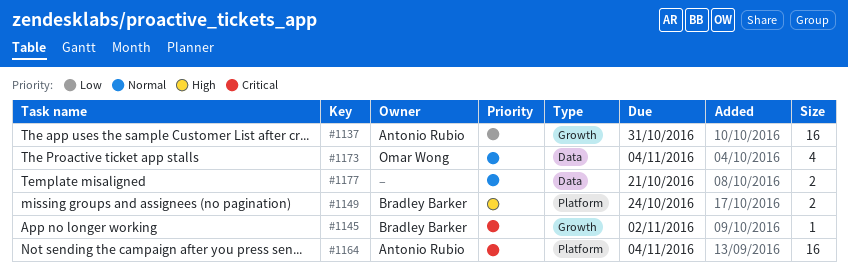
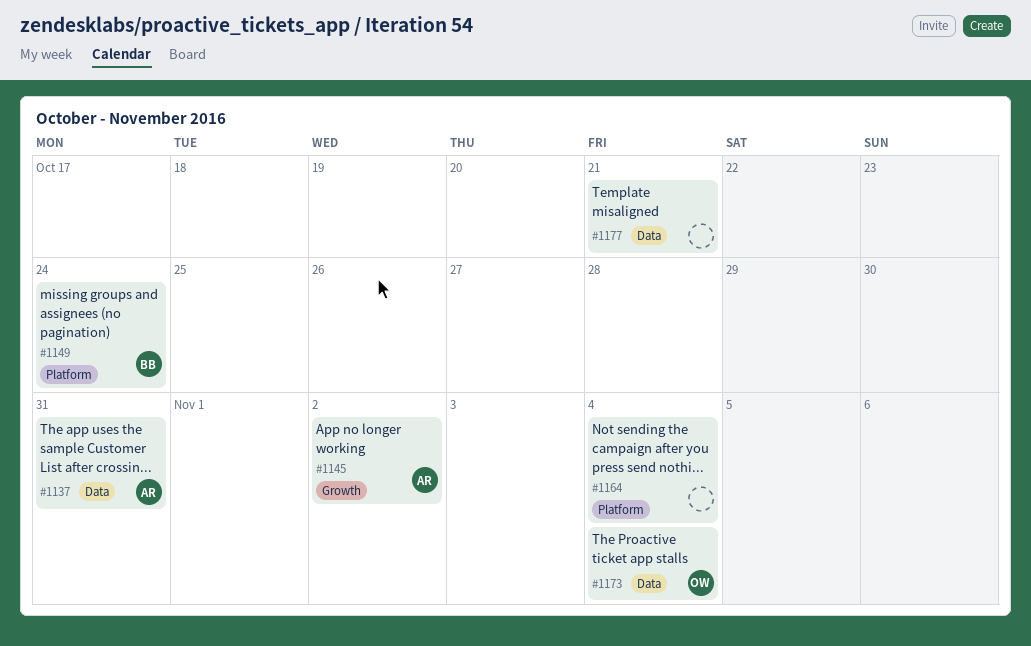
#1137, label: Growth -> Data
#1145, owner: Bradley Barker -> Antonio Rubio
#1164, owner: Antonio Rubio -> none

